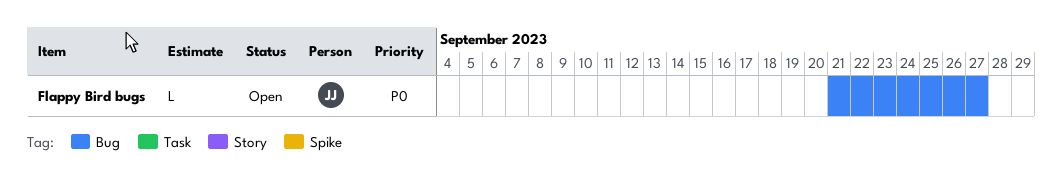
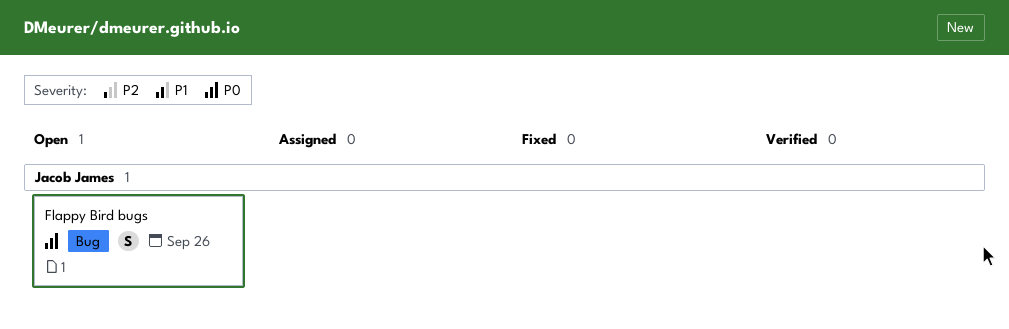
Flappy Bird bugs, estimate: L -> S
Flappy Bird bugs, due: Sep 27 -> Sep 26

